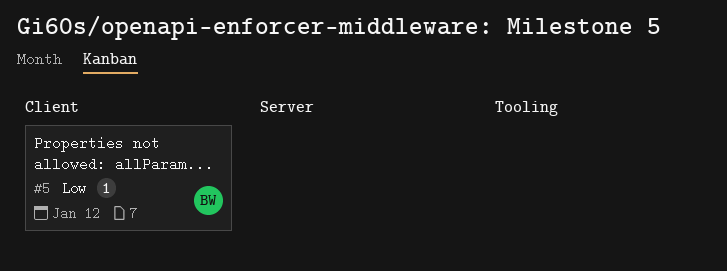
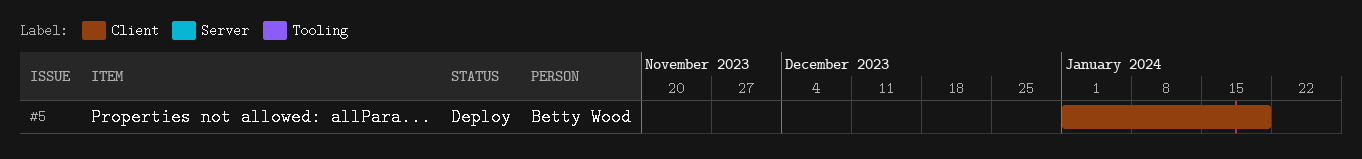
#5, due: Jan 12 -> Jan 19

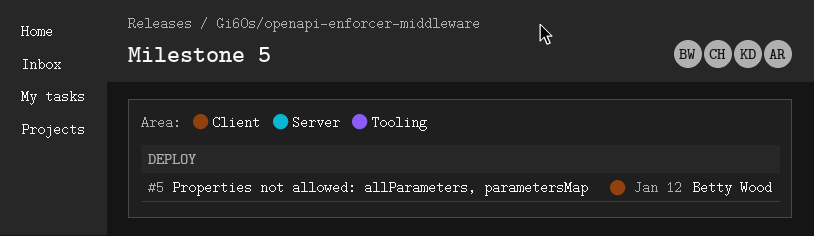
#5, due: Jan 19 -> Jan 12

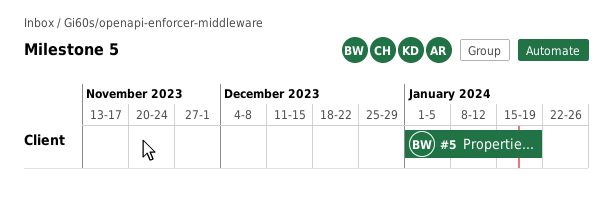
#5, due: Jan 12 -> Jan 19

